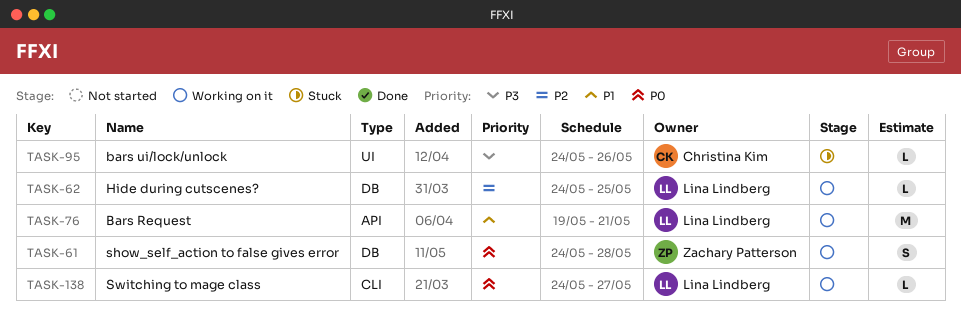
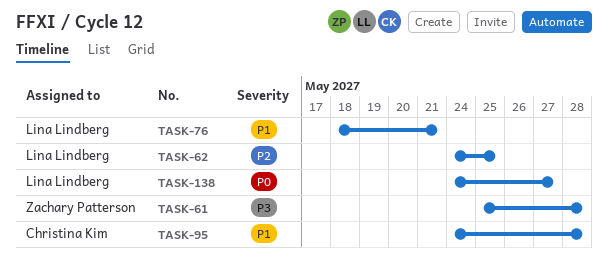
TASK-61, priority: P0 -> P3
TASK-61, start: May 24 -> May 25
TASK-76, start: May 19 -> May 18
TASK-95, priority: P3 -> P1
TASK-95, due: May 26 -> May 28

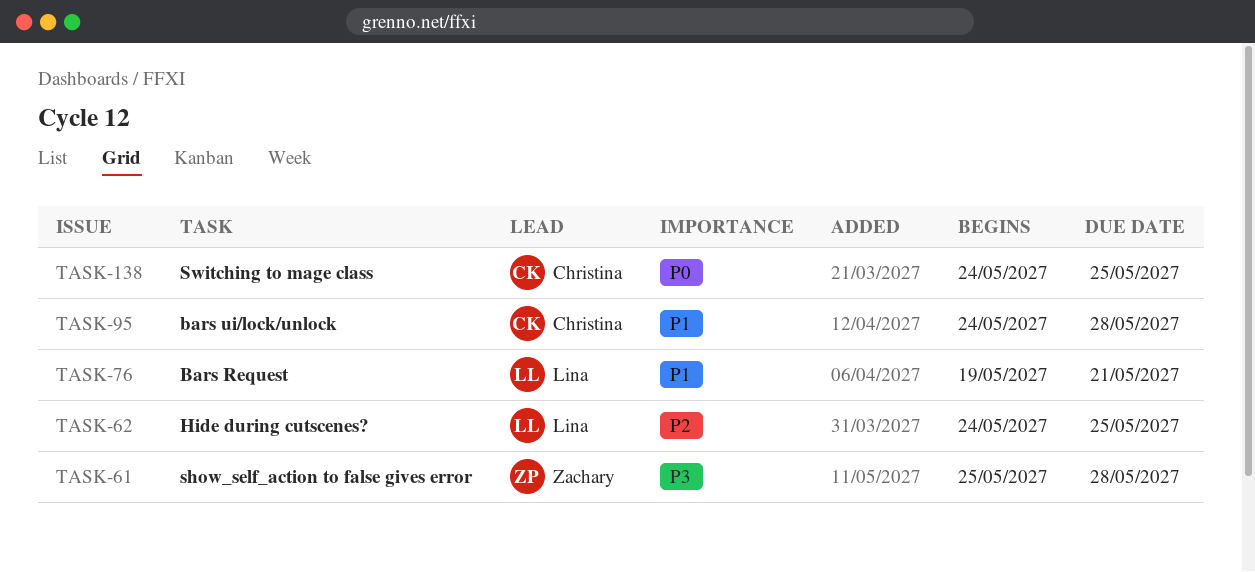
TASK-76, start: May 18 -> May 19
TASK-138, owner: Lina Lindberg -> Christina Kim
TASK-138, due: May 27 -> May 25

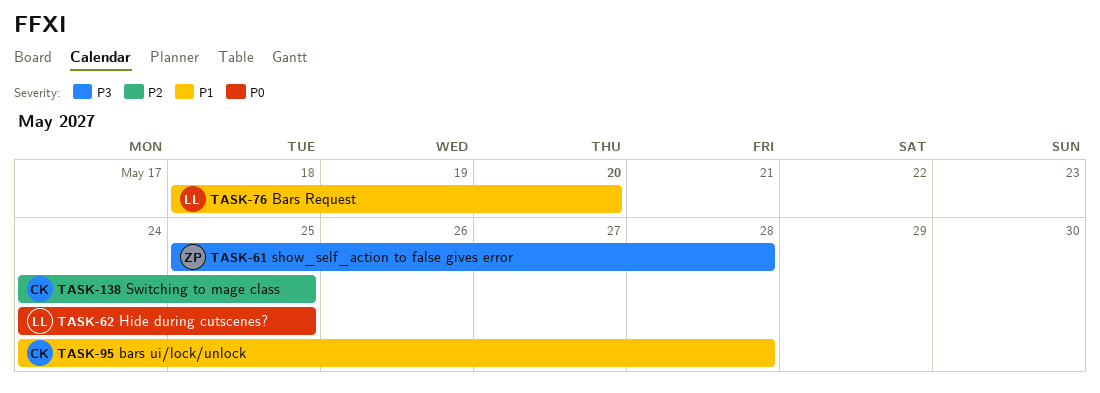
TASK-62, priority: P2 -> P0
TASK-76, start: May 19 -> May 18
TASK-76, due: May 21 -> May 20
TASK-138, priority: P0 -> P2

